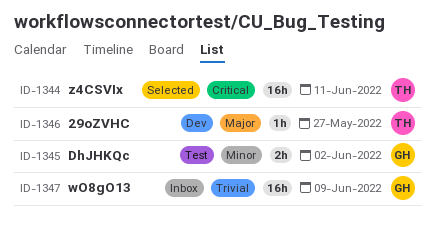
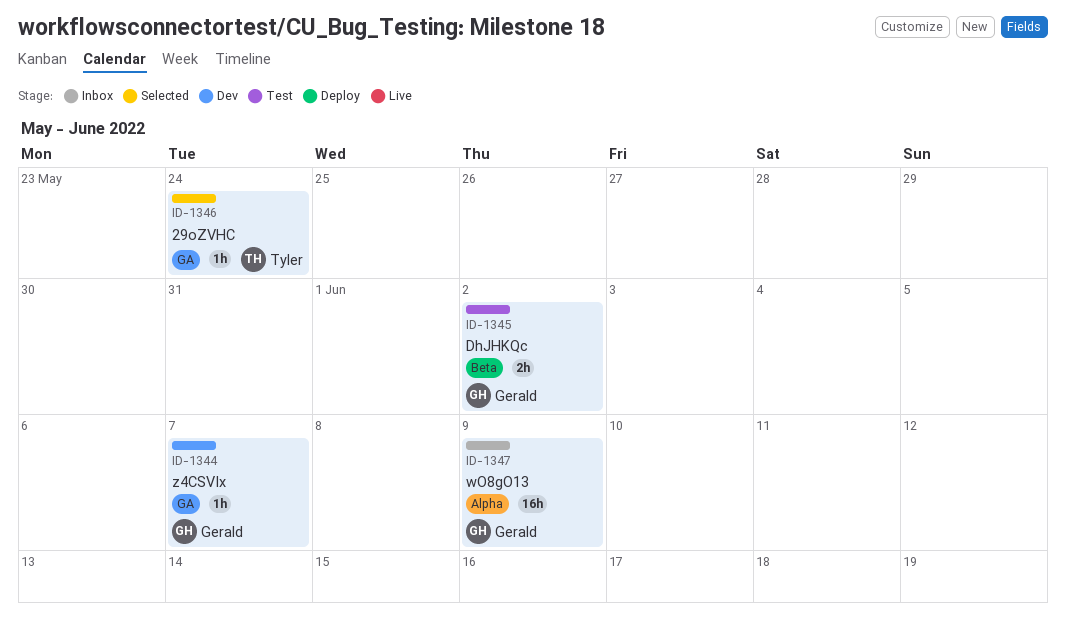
ID-1344, status: Selected -> Dev
ID-1344, owner: Tyler -> Gerald
ID-1344, estimate: 16h -> 1h
ID-1344, due: Jun 11 -> Jun 7
ID-1346, status: Dev -> Selected
ID-1346, due: May 27 -> May 24

